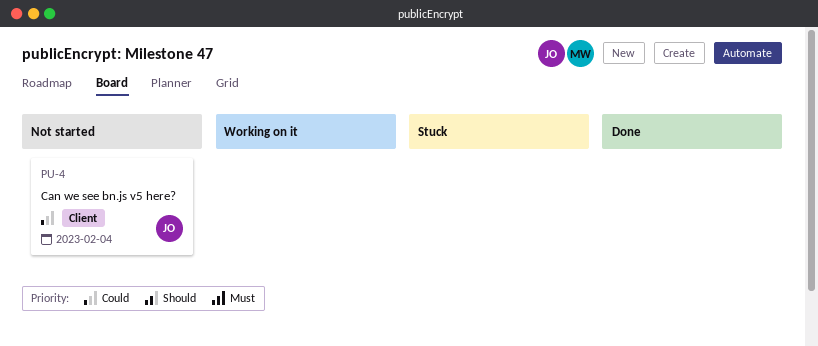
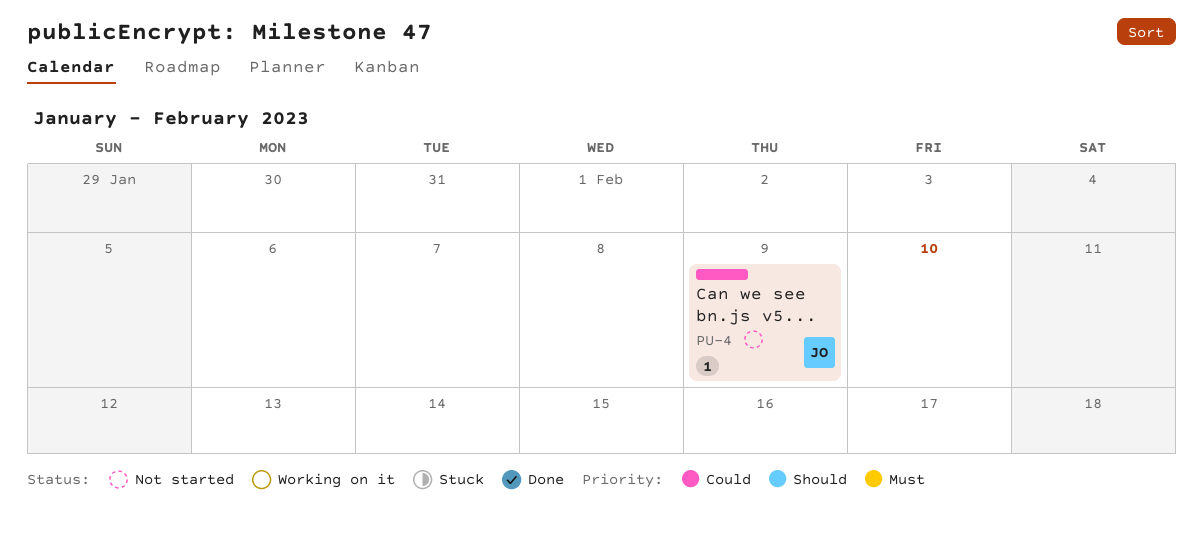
PU-4, due: Feb 4 -> Feb 9

